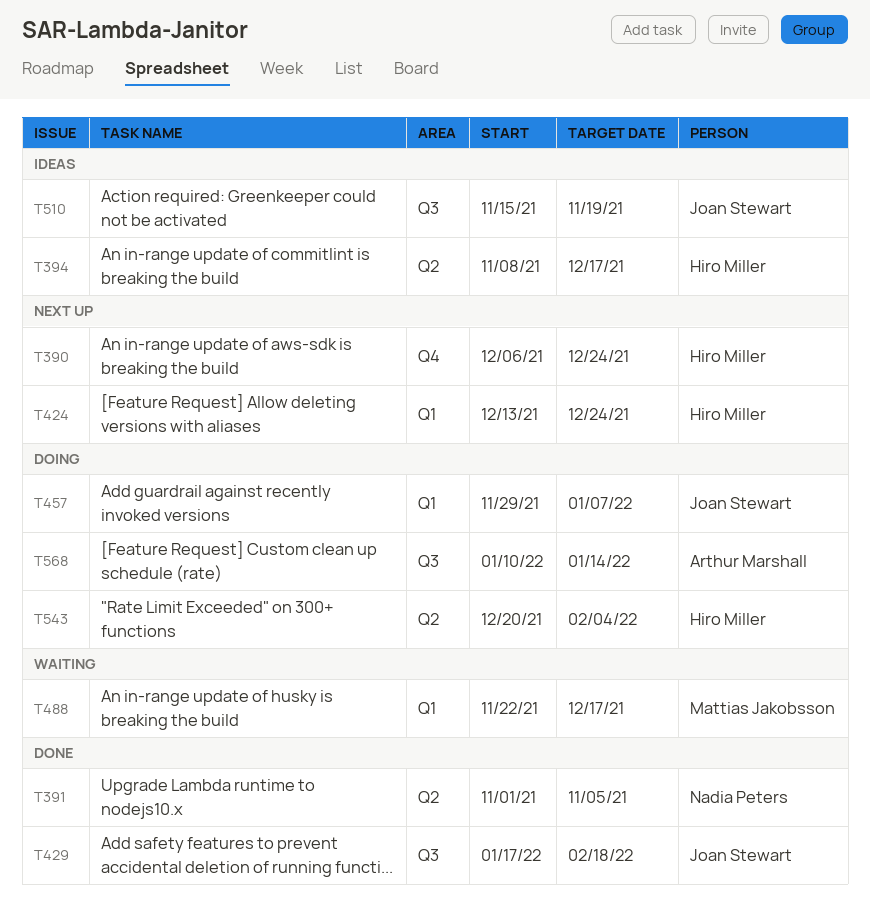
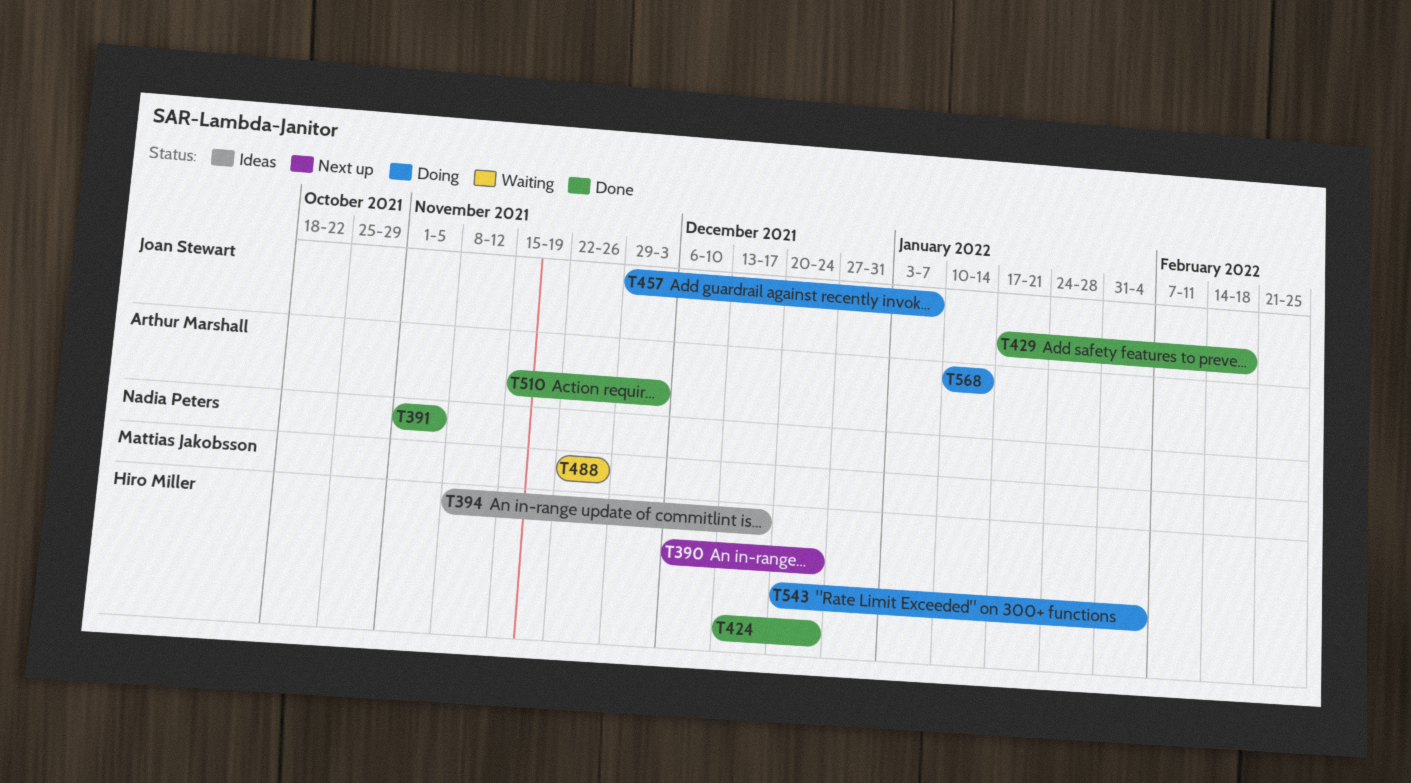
T424, status: Next up -> Done
T488, due: Dec 17 -> Nov 26
T510, status: Ideas -> Done
T510, owner: Joan Stewart -> Arthur Marshall
T510, due: Nov 19 -> Dec 3

